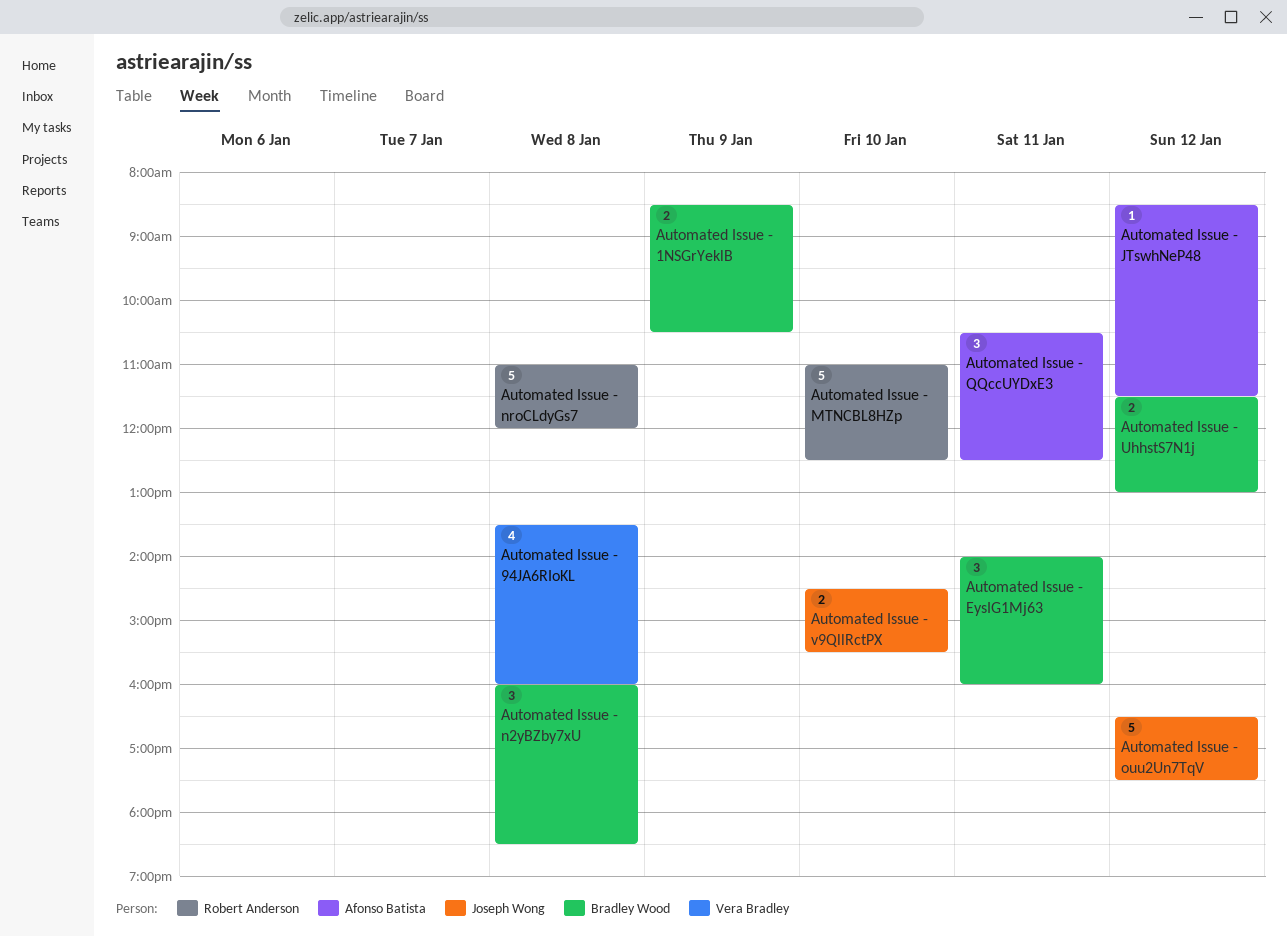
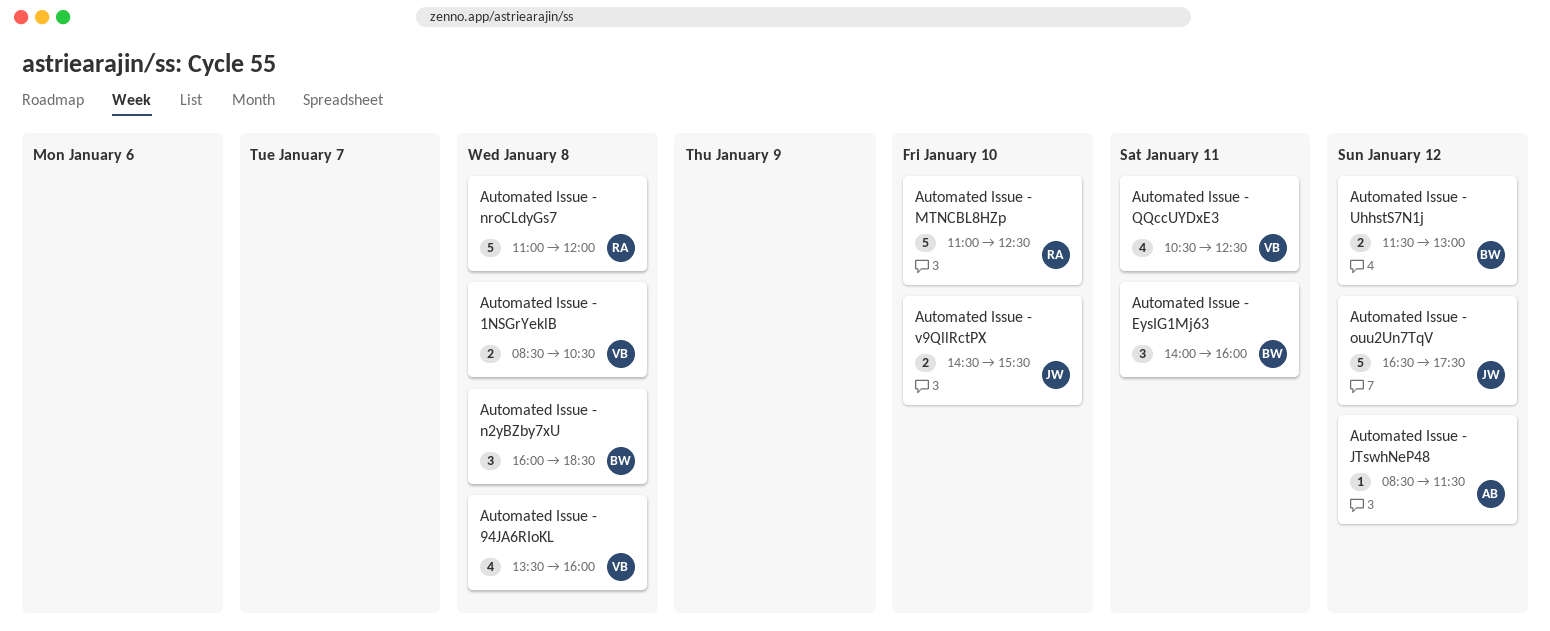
Automated Issue - 1NSGrYeklB, owner: Bradley Wood -> Vera Bradley
Automated Issue - 1NSGrYeklB, day: Jan 9 -> Jan 8
Automated Issue - QQccUYDxE3, owner: Afonso Batista -> Vera Bradley
Automated Issue - QQccUYDxE3, estimate: 3 -> 4

